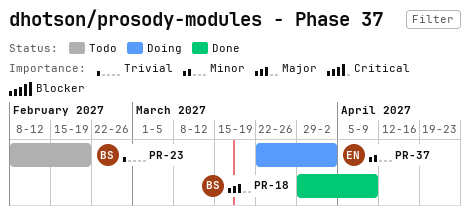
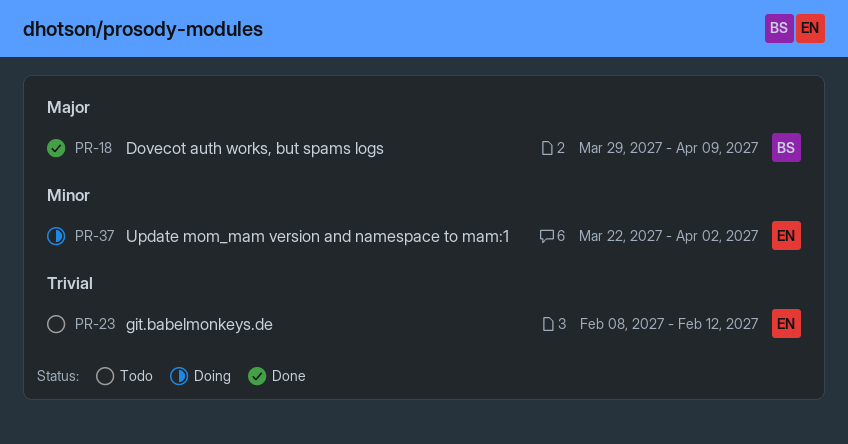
PR-23, owner: BS -> EN
PR-23, due: Feb 19 -> Feb 12

